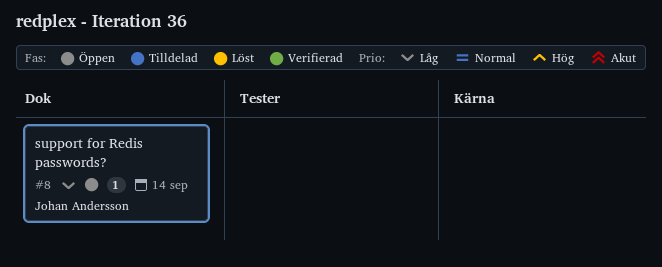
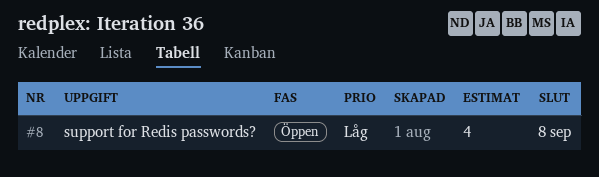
#8, estimate: 1 -> 4
#8, due: Sep 14 -> Sep 8

